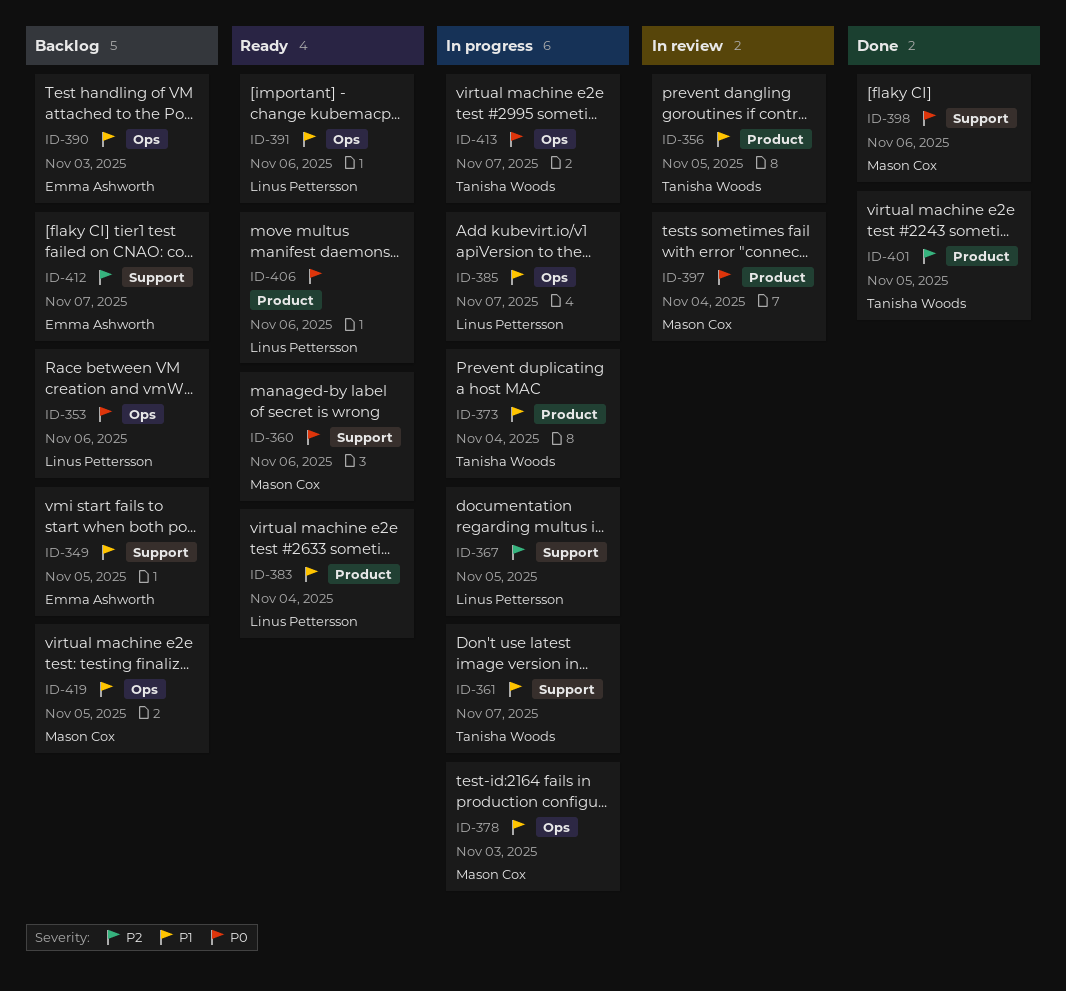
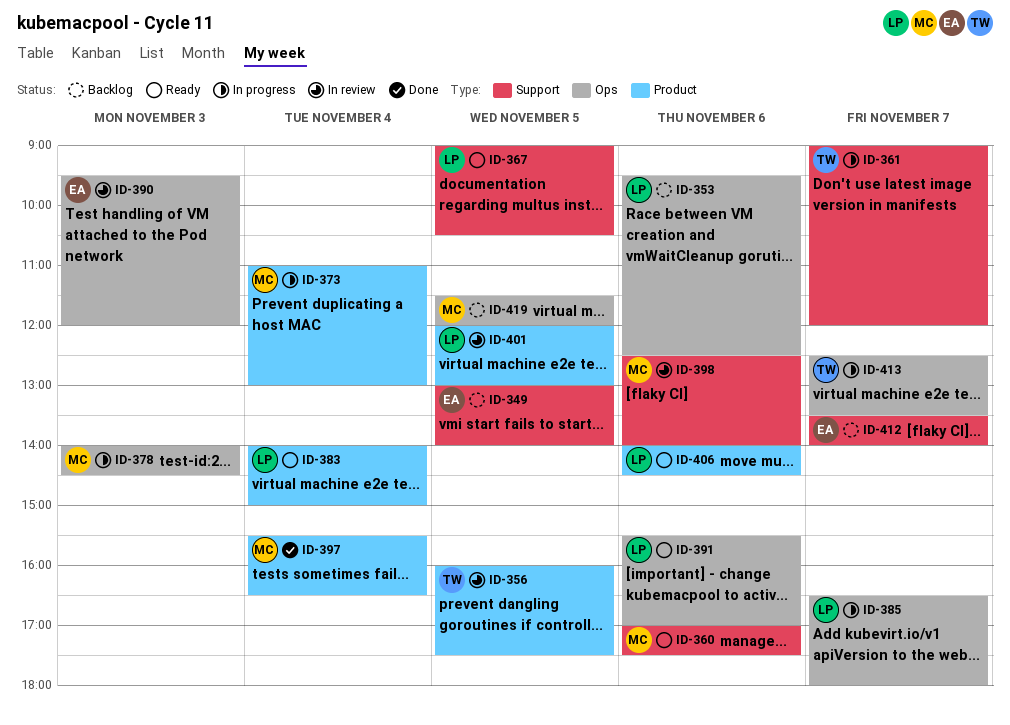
ID-367, status: In progress -> Ready
ID-373, owner: Tanisha Woods -> Mason Cox
ID-390, status: Backlog -> In review
ID-397, status: In review -> Done
ID-398, status: Done -> In review
ID-401, status: Done -> In review
ID-401, owner: Tanisha Woods -> Linus Pettersson

